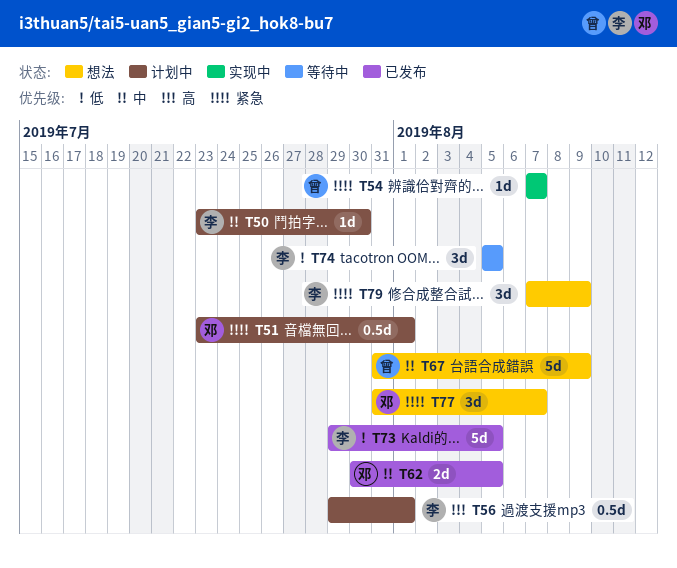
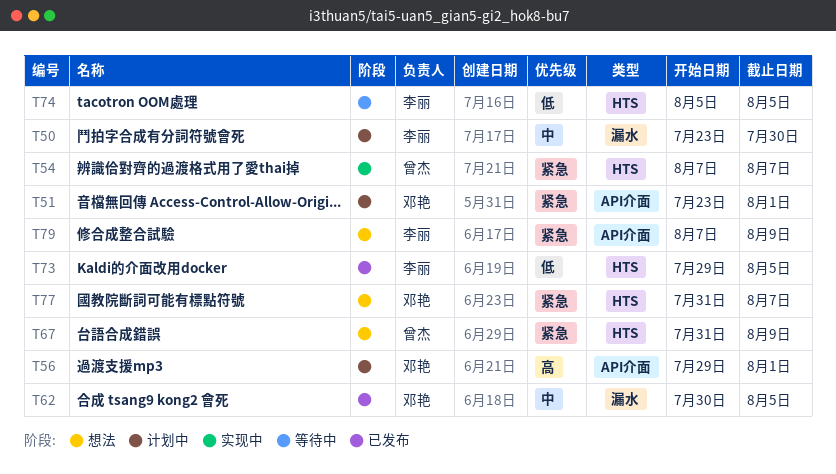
T56, owner: 李丽 -> 邓艳
T67, priority: 中 -> 紧急

